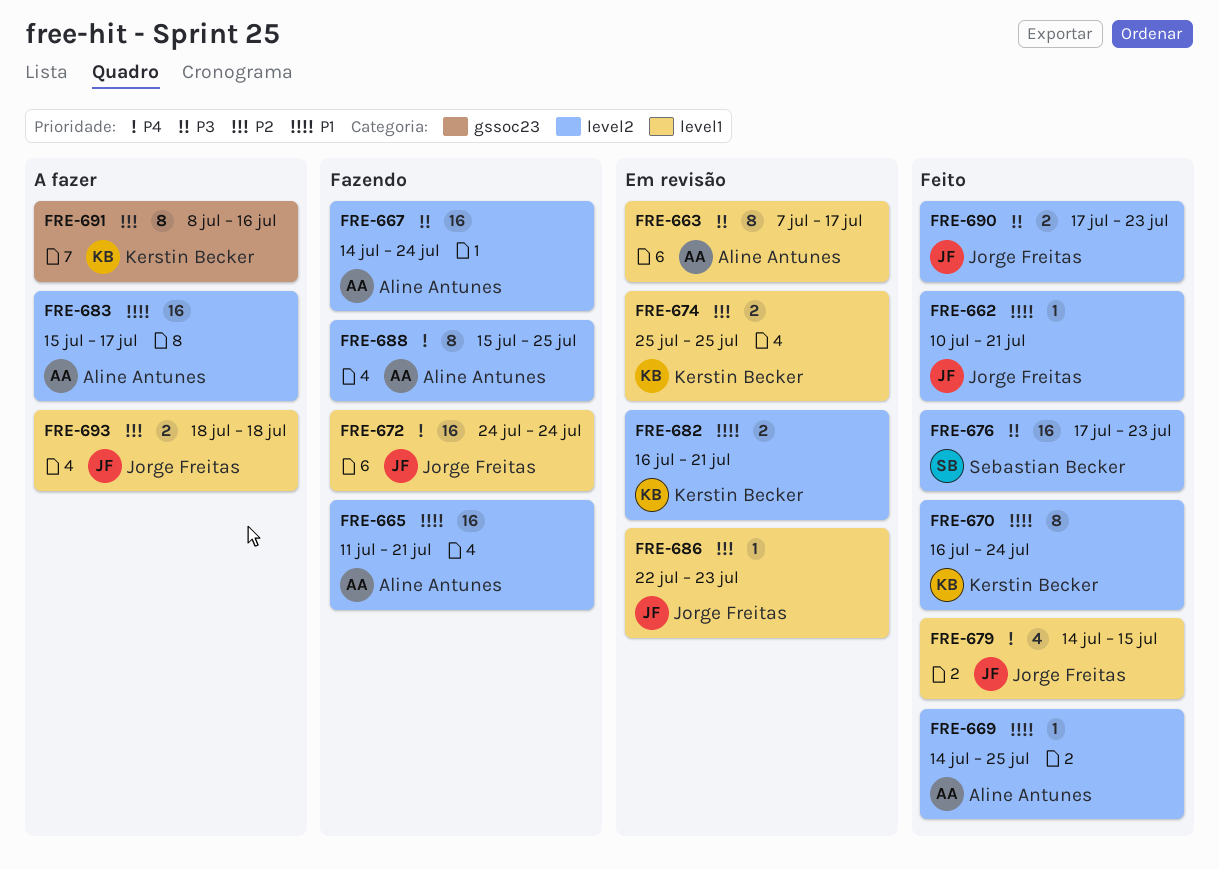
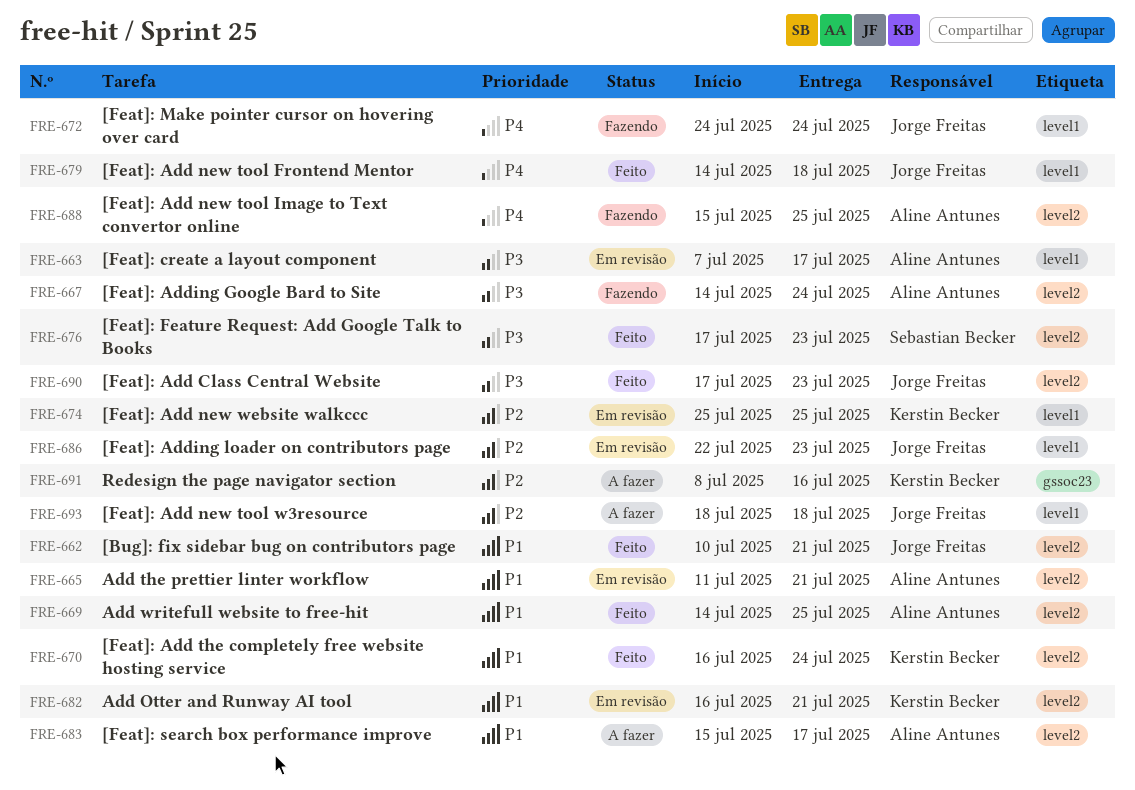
FRE-665, status: Fazendo -> Em revisão
FRE-679, due: Jul 15 -> Jul 18

